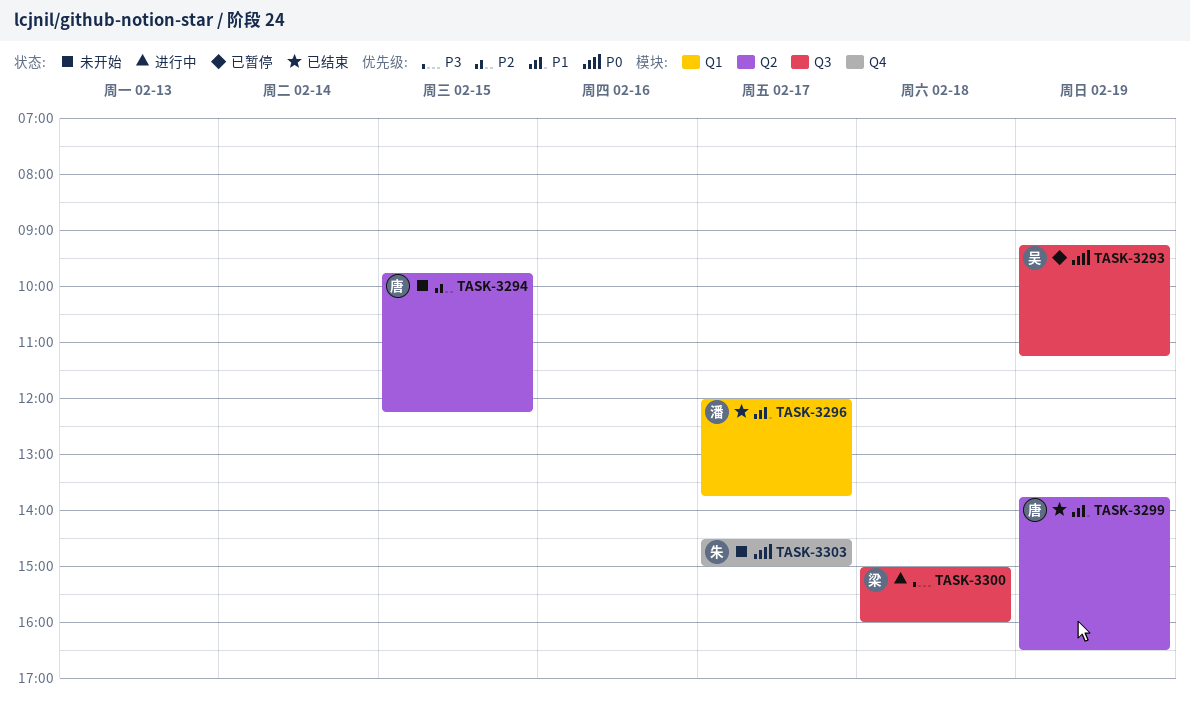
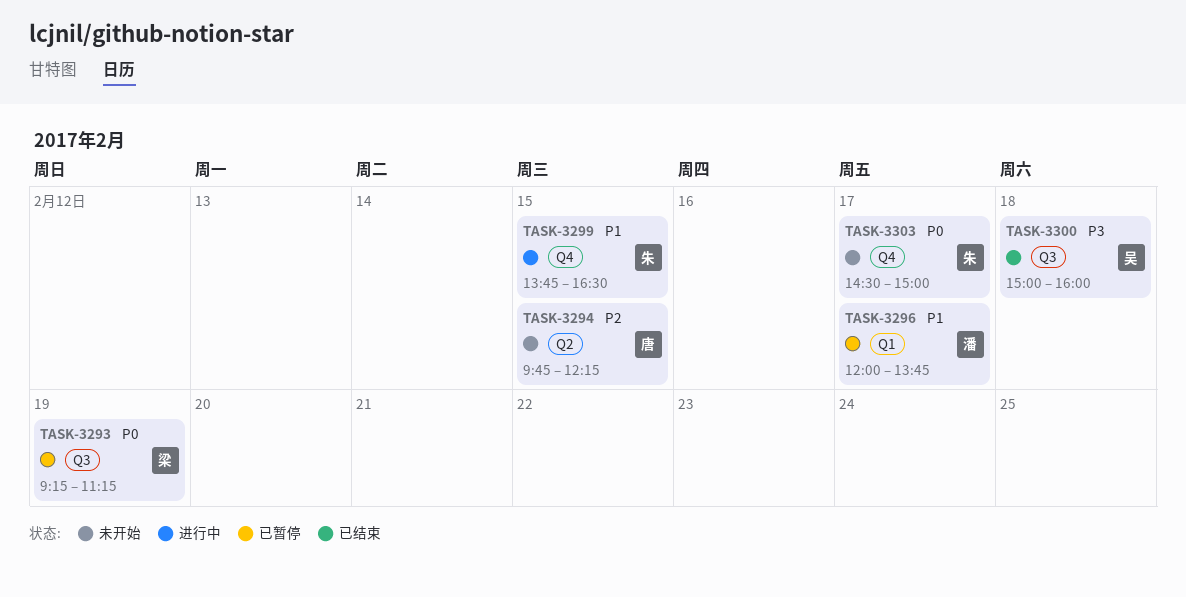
TASK-3293, owner: 吴 -> 梁
TASK-3296, status: 已结束 -> 已暂停
TASK-3299, status: 已结束 -> 进行中
TASK-3299, owner: 唐 -> 朱
TASK-3299, label: Q2 -> Q4
TASK-3299, day: Feb 19 -> Feb 15
TASK-3300, status: 进行中 -> 已结束
TASK-3300, owner: 梁 -> 吴

